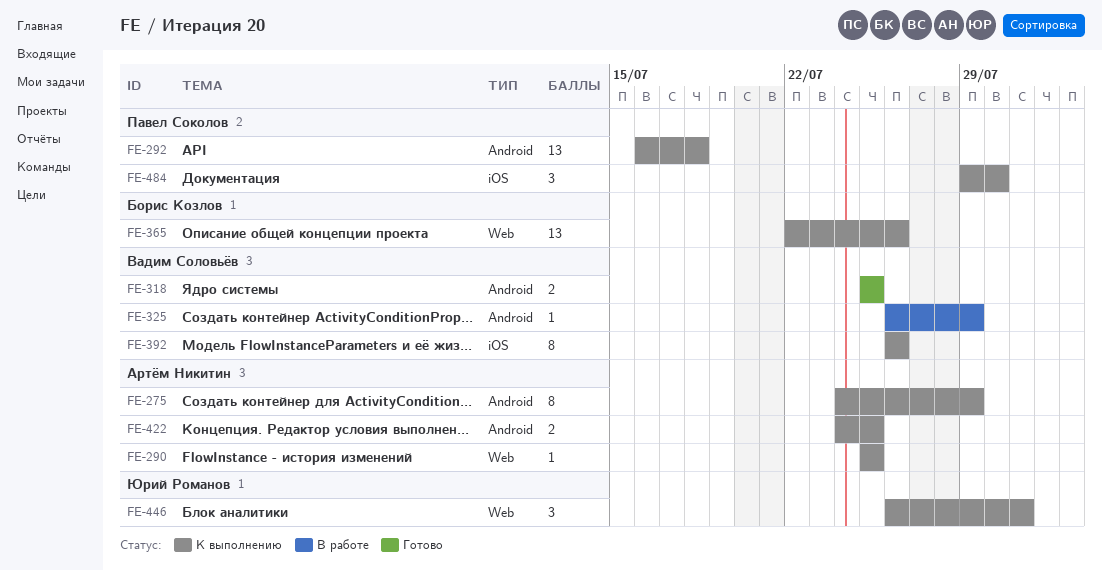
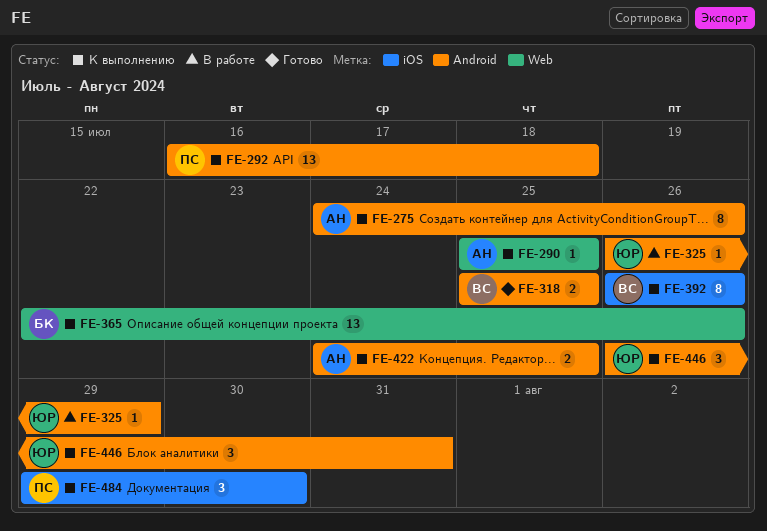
FE-275, due: Jul 29 -> Jul 26
FE-325, owner: Вадим Соловьёв -> Юрий Романов
FE-446, label: Web -> Android

